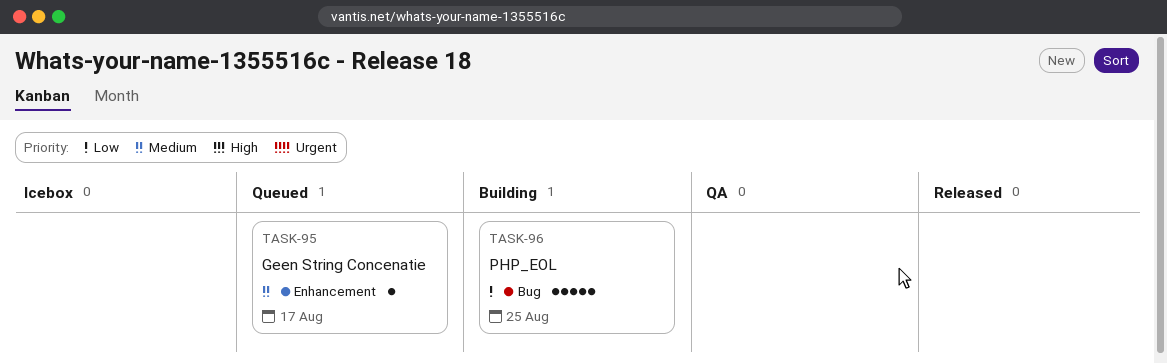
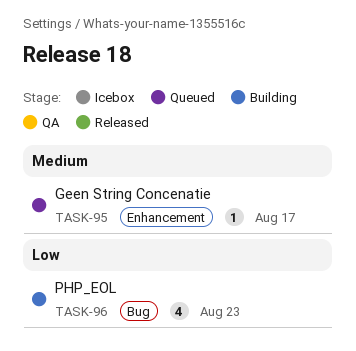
TASK-96, estimate: 5 -> 4
TASK-96, due: Aug 25 -> Aug 23

